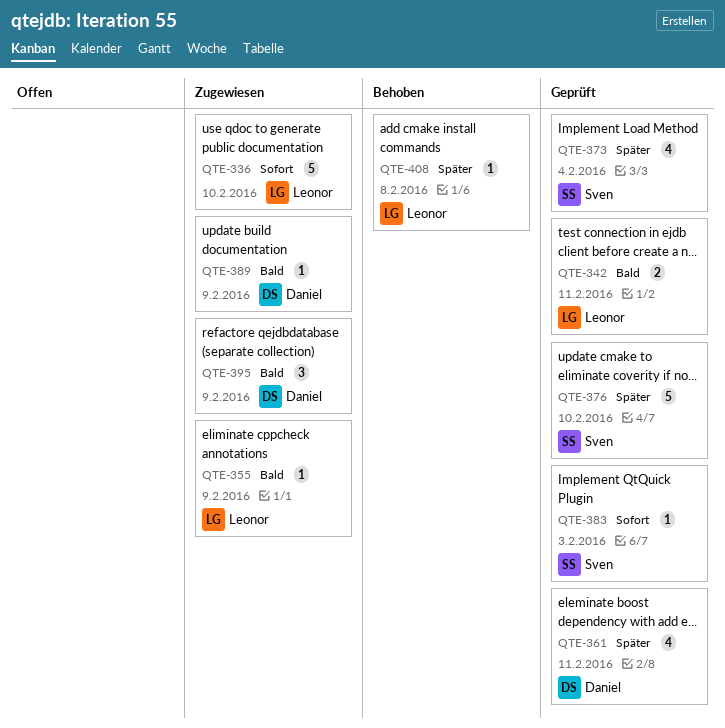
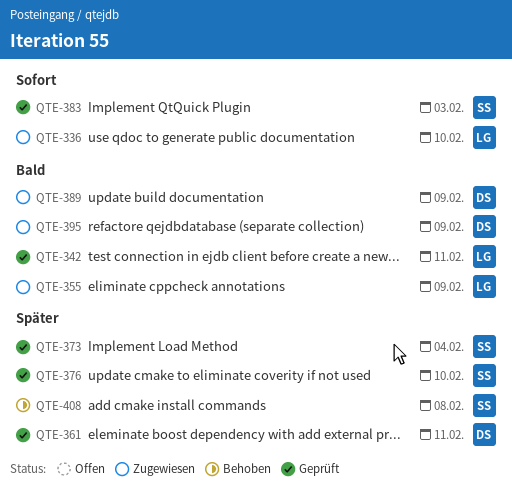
QTE-408, owner: Leonor -> Sven

